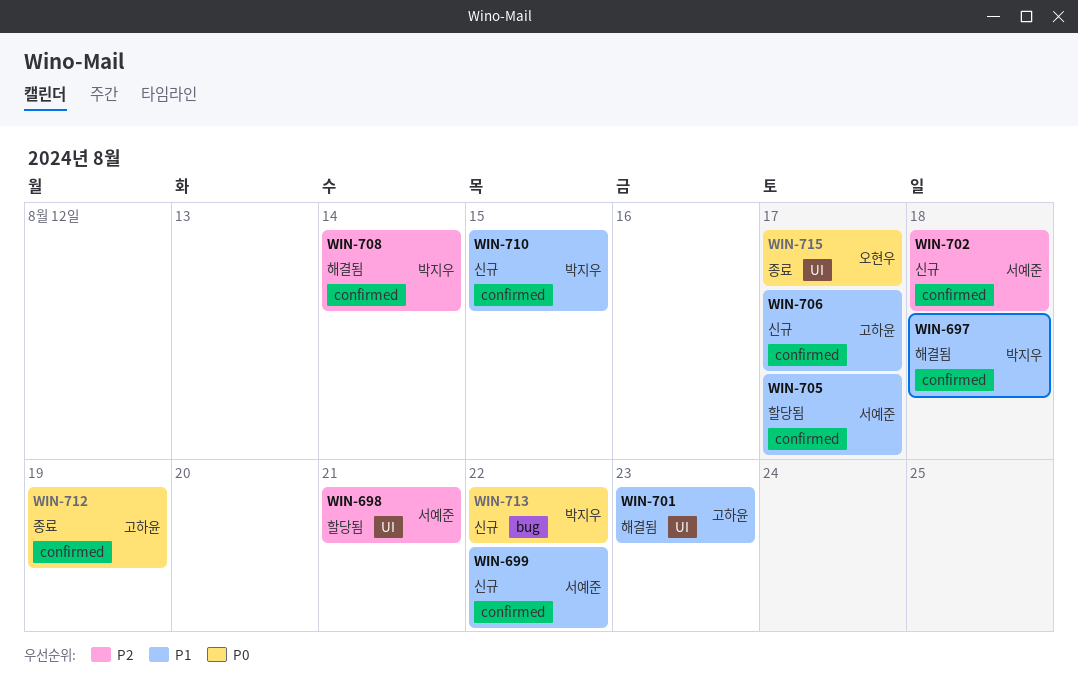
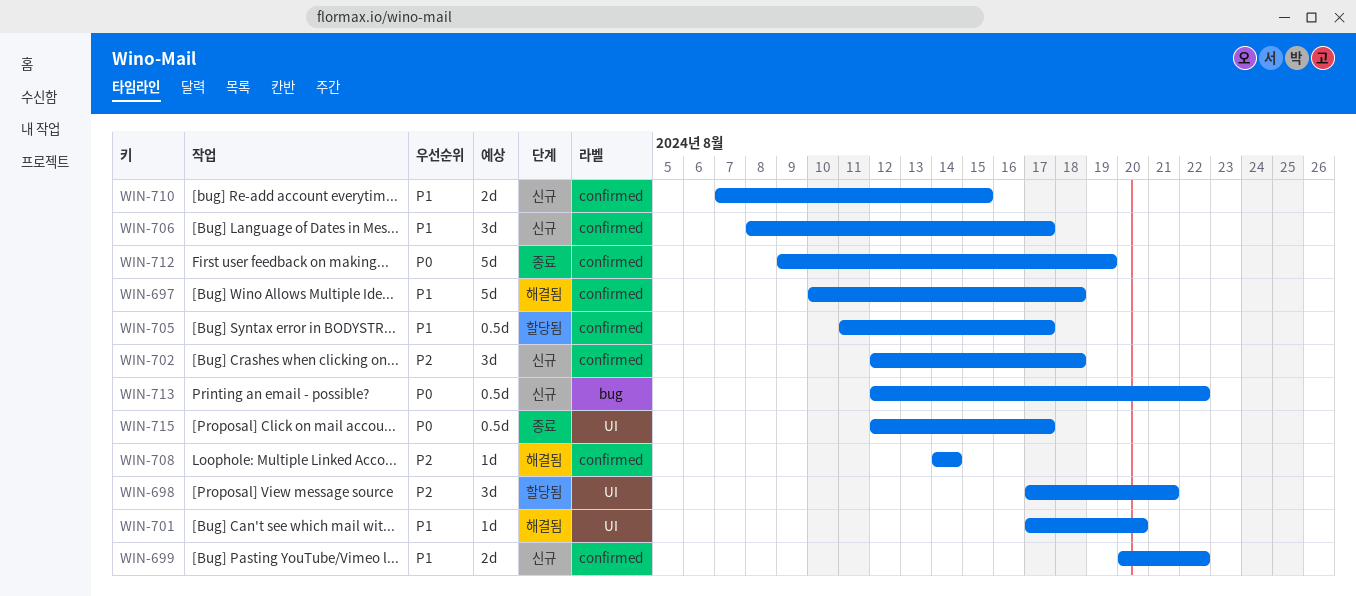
WIN-701, due: Aug 23 -> Aug 20

